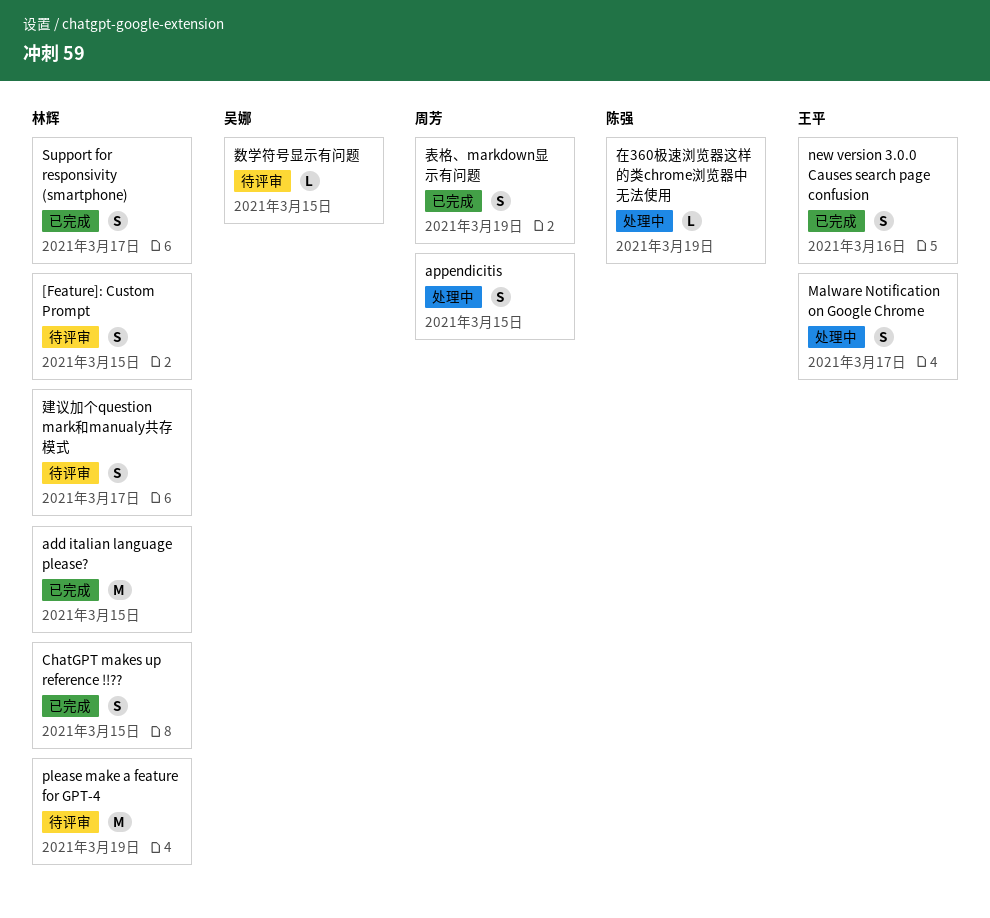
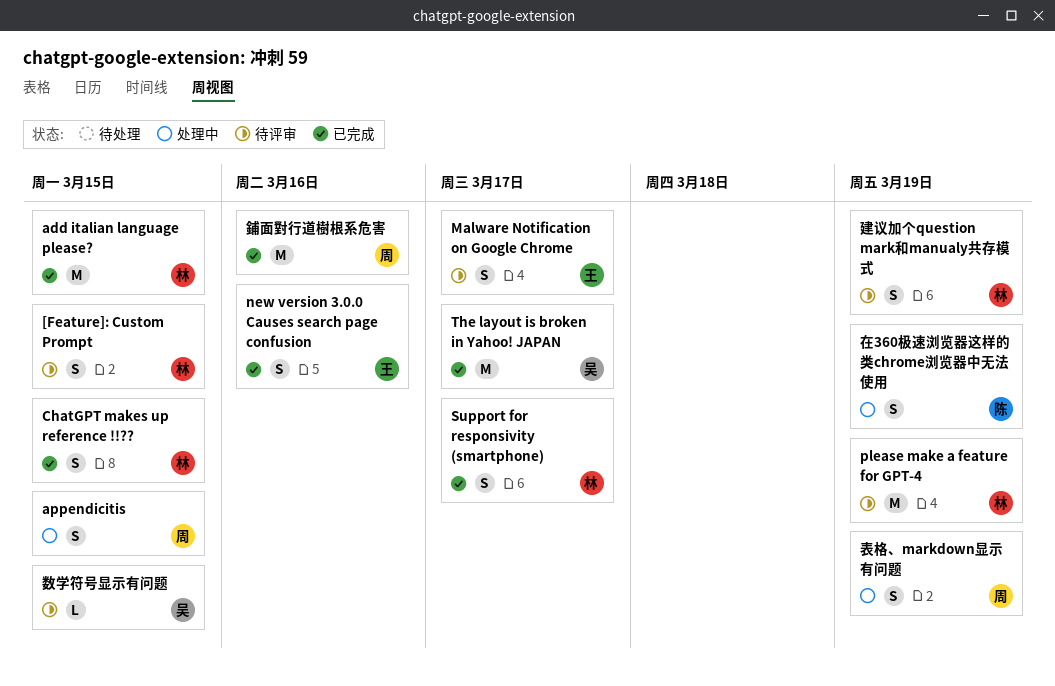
Malware Notification on Google Chrome, status: 处理中 -> 待评审
The layout is broken in Yahoo! JAPAN: none -> present
在360极速浏览器这样的类chrome浏览器中无法使用, estimate: L -> S
建议加个question mark和manualy共存模式, due: Mar 17 -> Mar 19
表格、markdown显示有问题, status: 已完成 -> 处理中
鋪面對行道樹根系危害: none -> present

